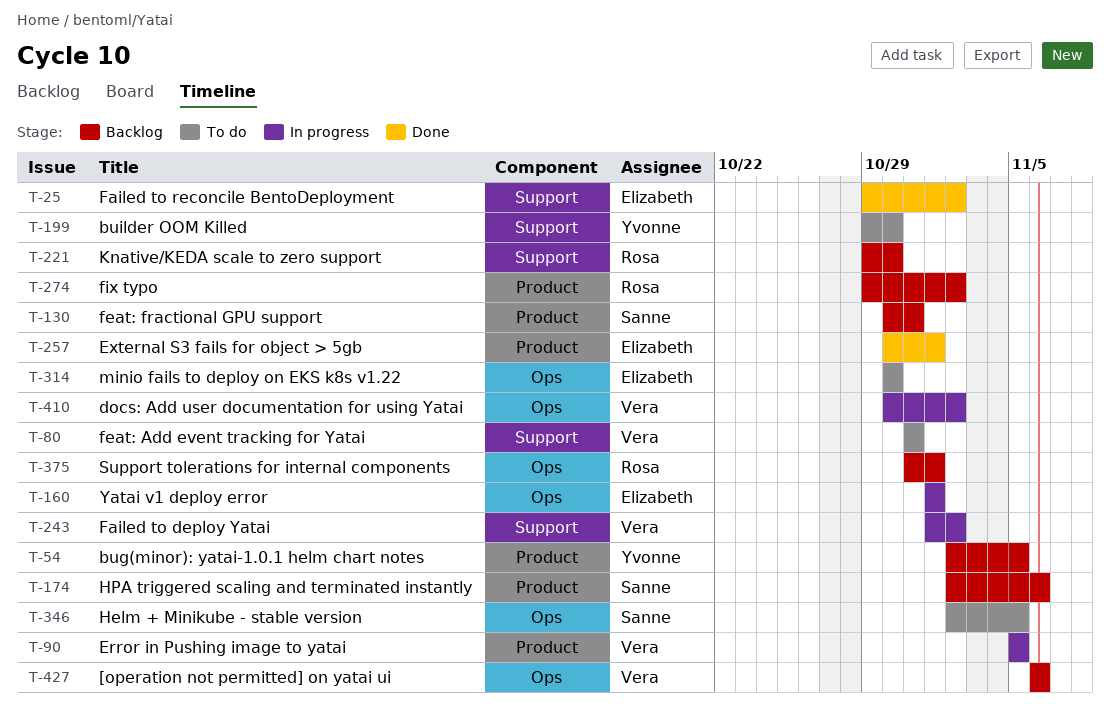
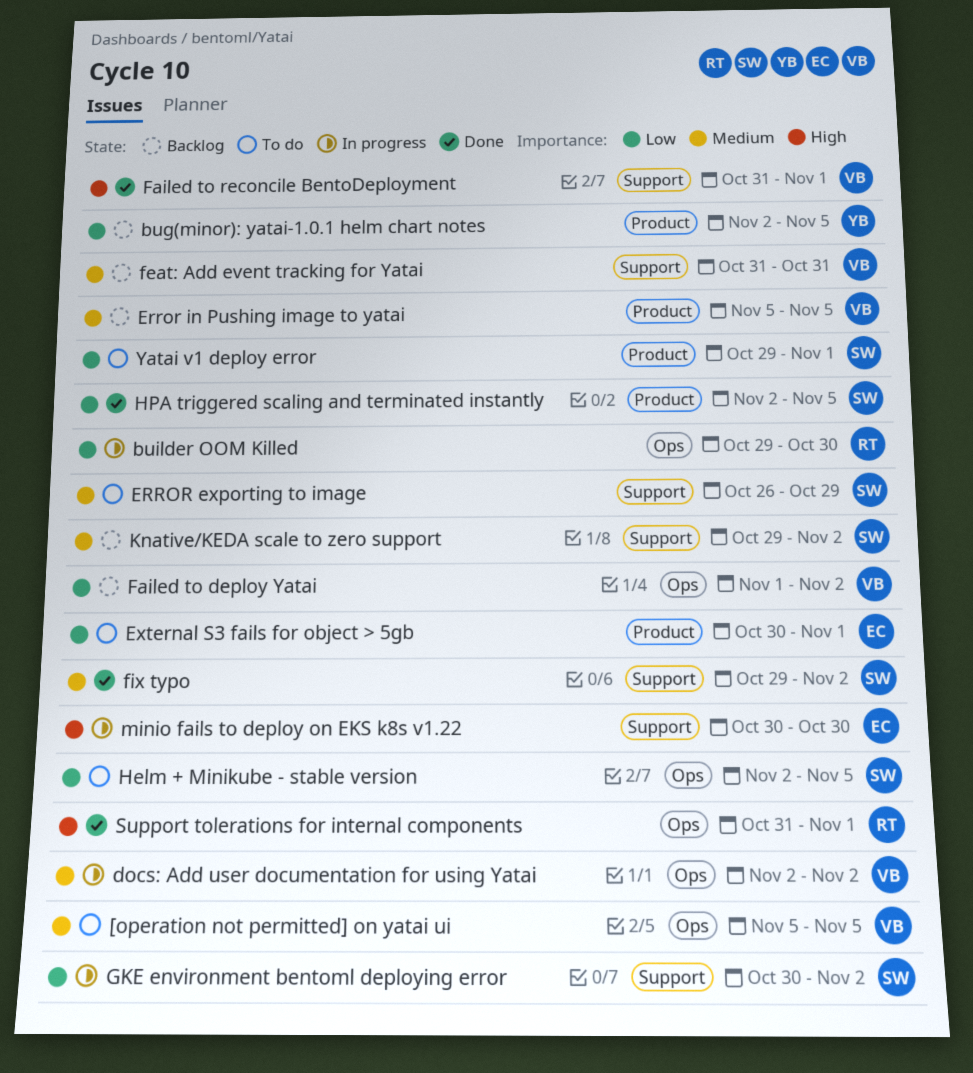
[operation not permitted] on yatai ui, status: Backlog -> To do
[operation not permitted] on yatai ui, start: Nov 6 -> Nov 5
[operation not permitted] on yatai ui, due: Nov 6 -> Nov 5
builder OOM Killed, status: To do -> In progress
builder OOM Killed, owner: Yvonne -> Rosa
builder OOM Killed, label: Support -> Ops
docs: Add user documentation for using Yatai, start: Oct 30 -> Nov 2
ERROR exporting to image: none -> present
Error in Pushing image to yatai, status: In progress -> Backlog
External S3 fails for object > 5gb, status: Done -> To do
Failed to deploy Yatai, status: In progress -> Backlog
Failed to deploy Yatai, label: Support -> Ops
Failed to reconcile BentoDeployment, owner: Elizabeth -> Vera
Failed to reconcile BentoDeployment, start: Oct 29 -> Oct 31
Failed to reconcile BentoDeployment, due: Nov 2 -> Nov 1
feat: Add event tracking for Yatai, status: To do -> Backlog
feat: fractional GPU support: present -> none
fix typo, status: Backlog -> Done
fix typo, owner: Rosa -> Sanne
fix typo, label: Product -> Support
GKE environment bentoml deploying error: none -> present
HPA triggered scaling and terminated instantly, status: Backlog -> Done
HPA triggered scaling and terminated instantly, due: Nov 6 -> Nov 5
Knative/KEDA scale to zero support, owner: Rosa -> Sanne
Knative/KEDA scale to zero support, due: Oct 30 -> Nov 2
minio fails to deploy on EKS k8s v1.22, status: To do -> In progress
minio fails to deploy on EKS k8s v1.22, label: Ops -> Support
Support tolerations for internal components, status: Backlog -> Done
Yatai v1 deploy error, status: In progress -> To do
Yatai v1 deploy error, owner: Elizabeth -> Sanne
Yatai v1 deploy error, label: Ops -> Product
Yatai v1 deploy error, start: Nov 1 -> Oct 29

